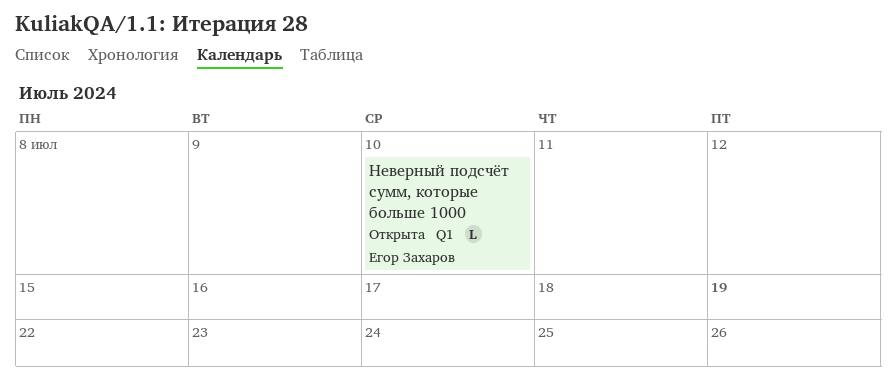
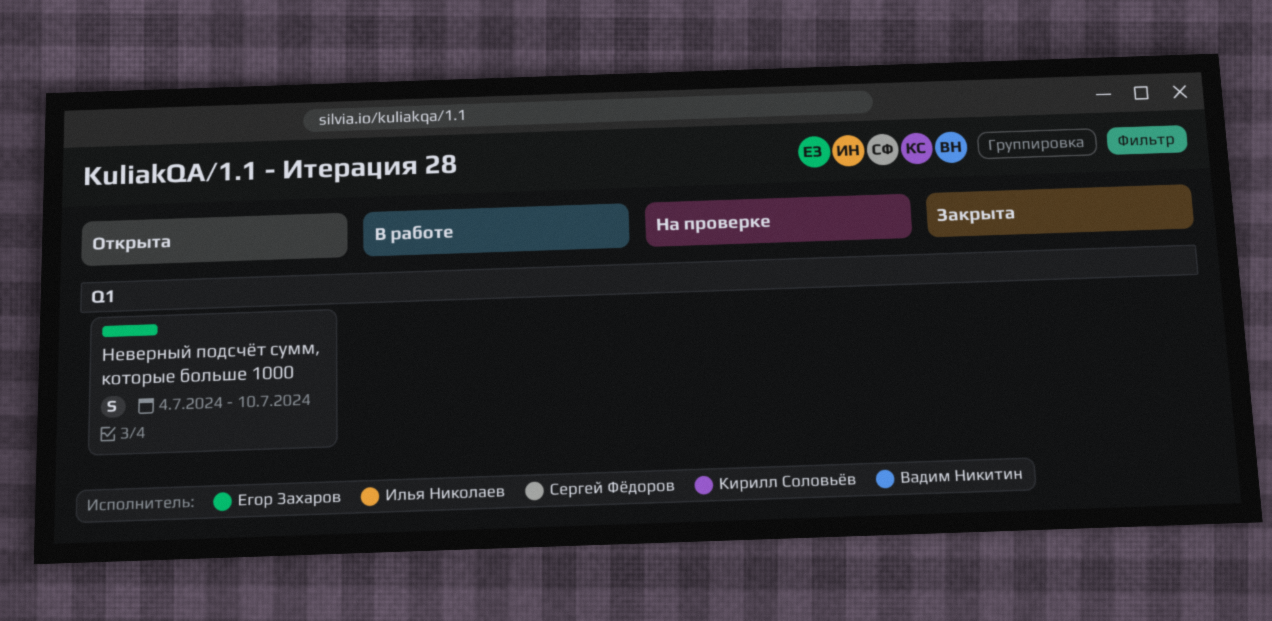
Неверный подсчёт сумм, которые больше 1000, estimate: L -> S

